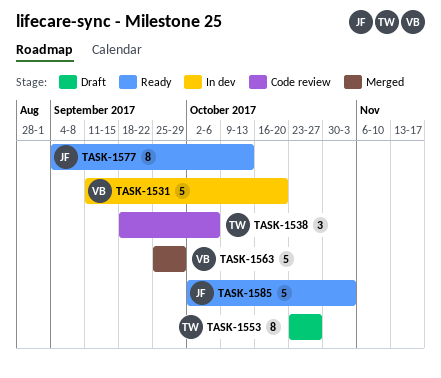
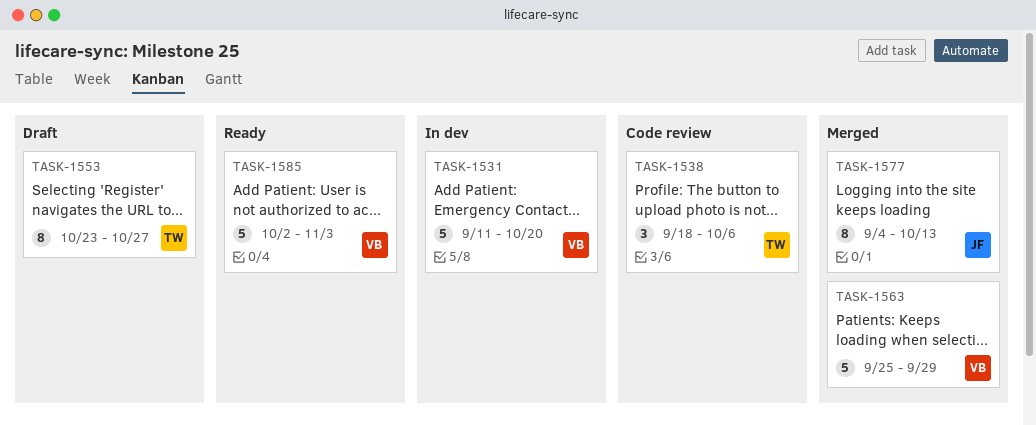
TASK-1577, status: Ready -> Merged
TASK-1585, owner: JF -> VB

